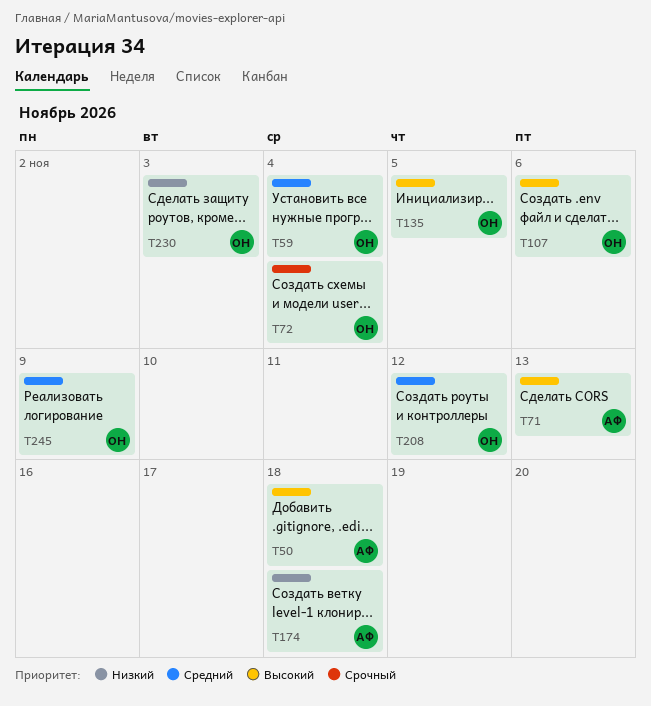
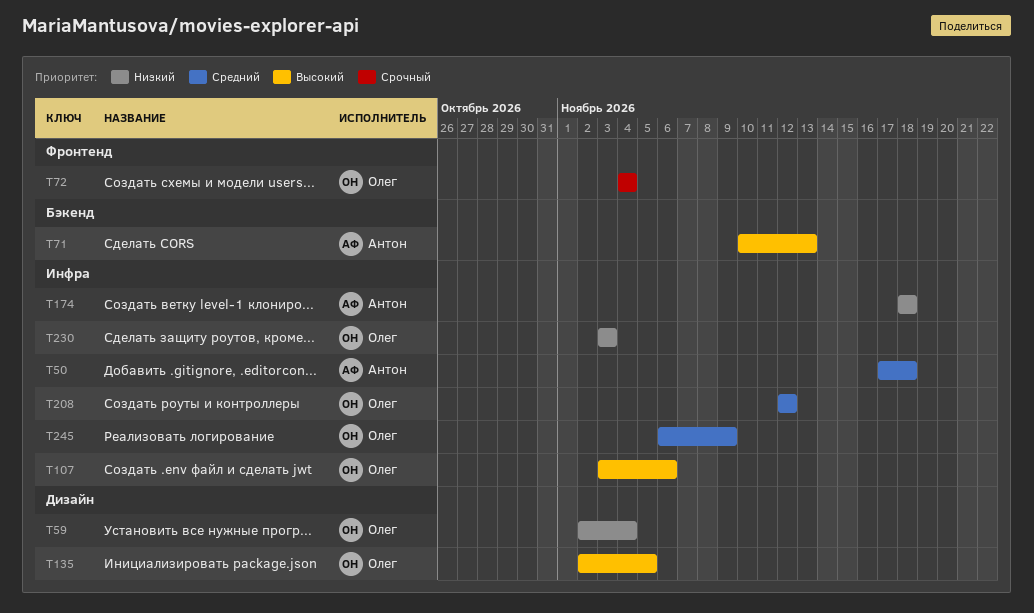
T50, priority: Высокий -> Средний
T59, priority: Средний -> Низкий

